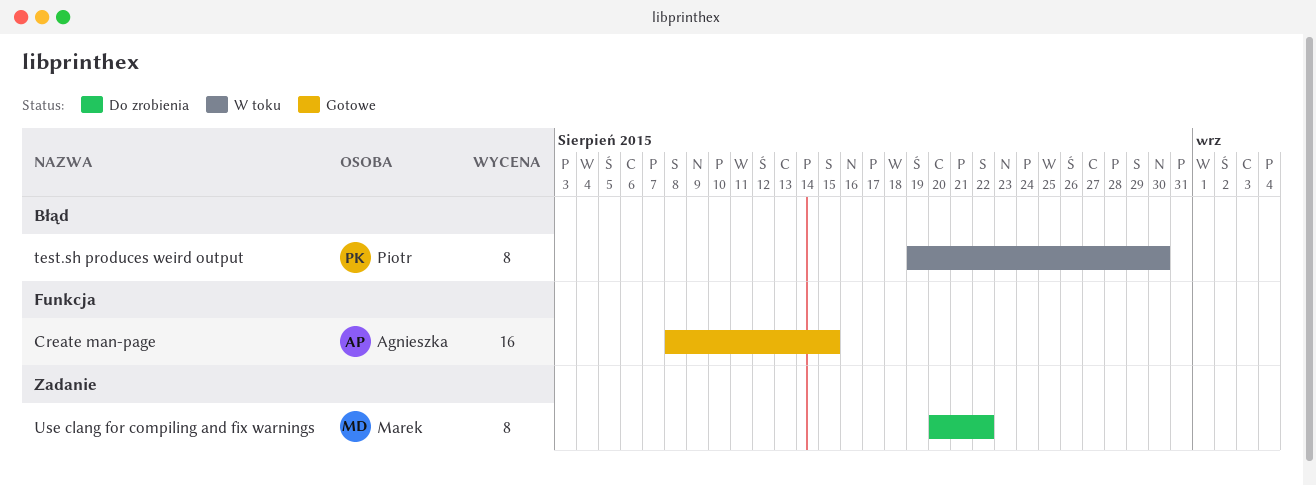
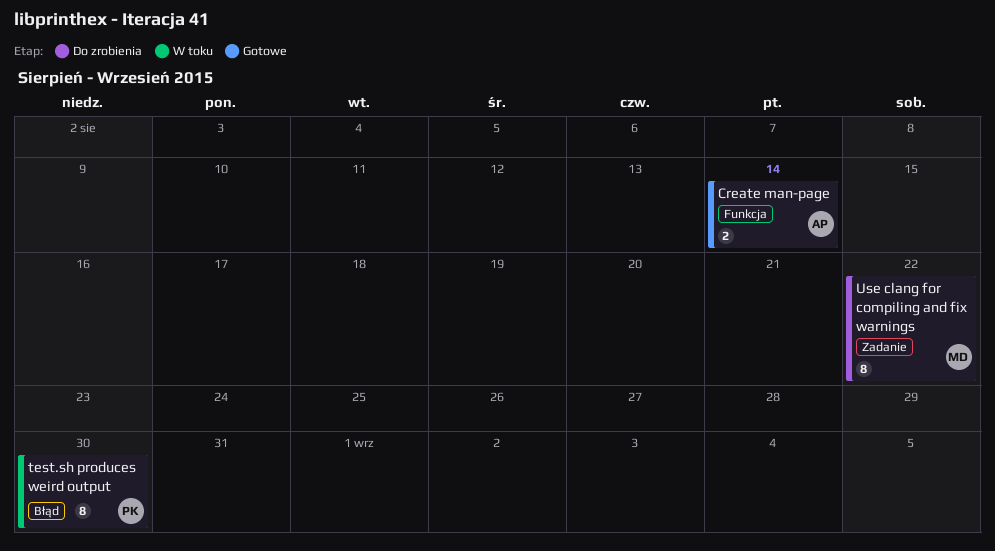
Create man-page, estimate: 16 -> 2
Create man-page, due: Aug 15 -> Aug 14

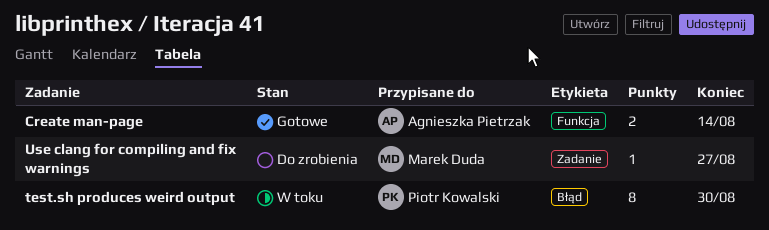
Use clang for compiling and fix warnings, estimate: 8 -> 1
Use clang for compiling and fix warnings, due: Aug 22 -> Aug 27

